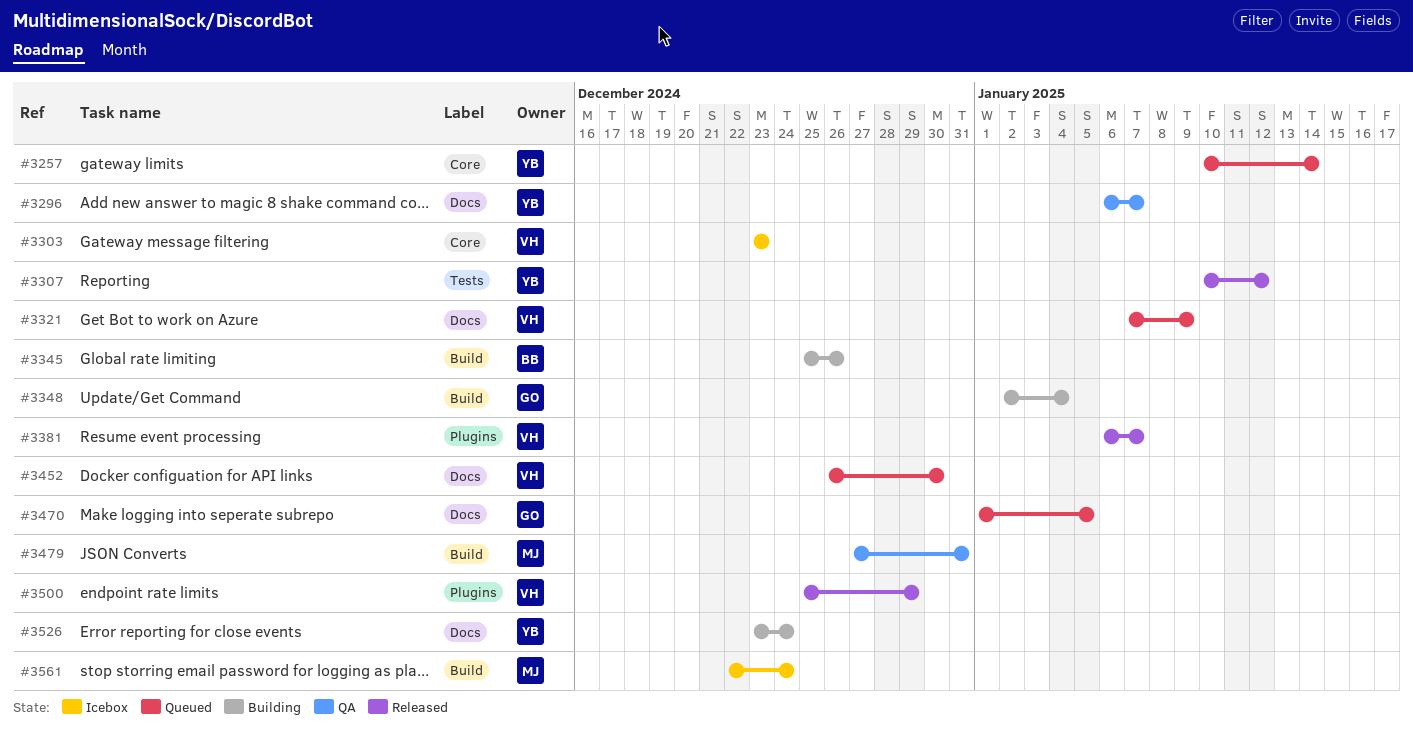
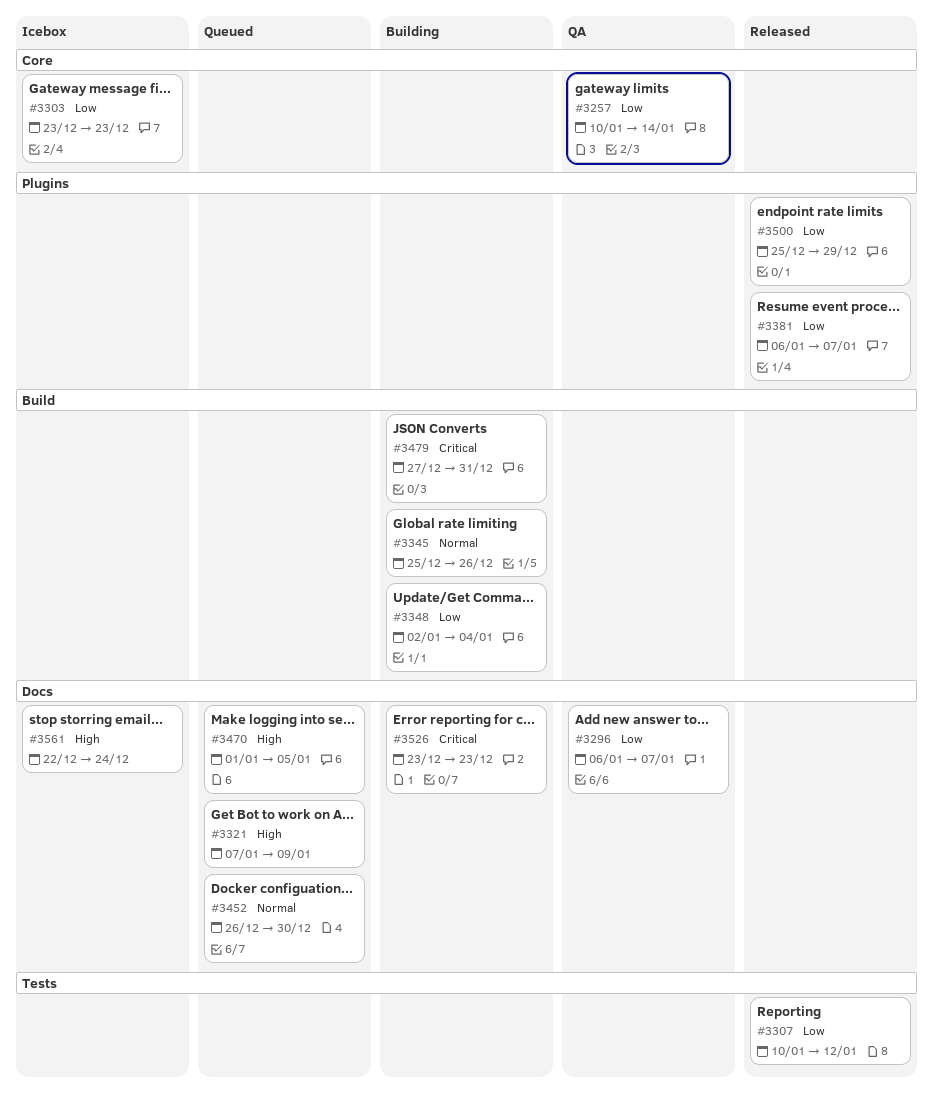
#3257, status: Queued -> QA
#3479, status: QA -> Building
#3526, due: Dec 24 -> Dec 23
#3561, label: Build -> Docs

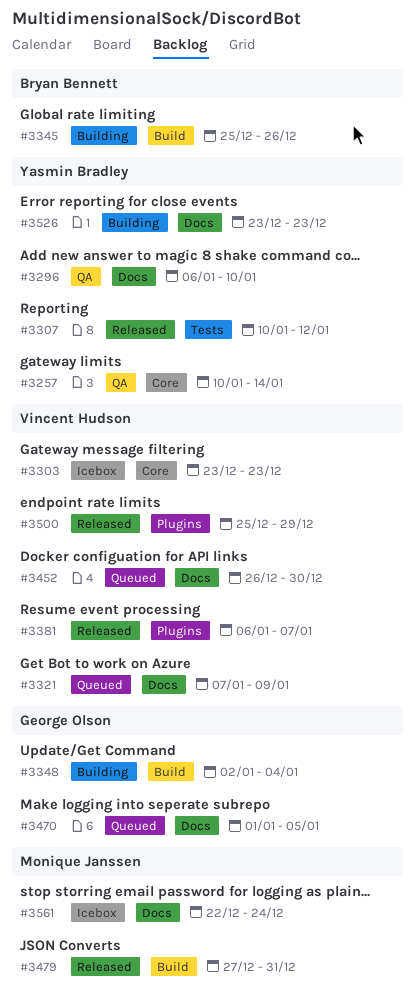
#3296, due: Jan 7 -> Jan 10
#3479, status: Building -> Released

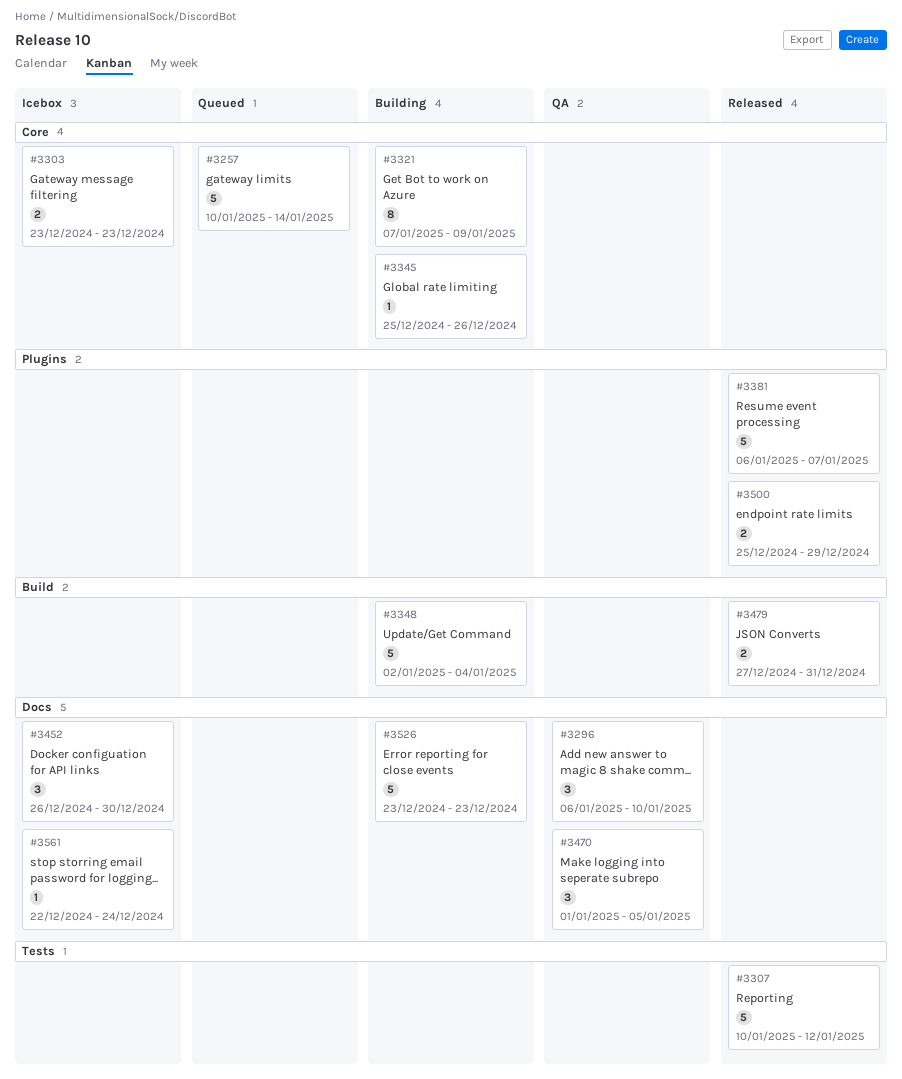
#3257, status: QA -> Queued
#3321, status: Queued -> Building
#3321, label: Docs -> Core
#3345, label: Build -> Core
#3452, status: Queued -> Icebox
#3470, status: Queued -> QA

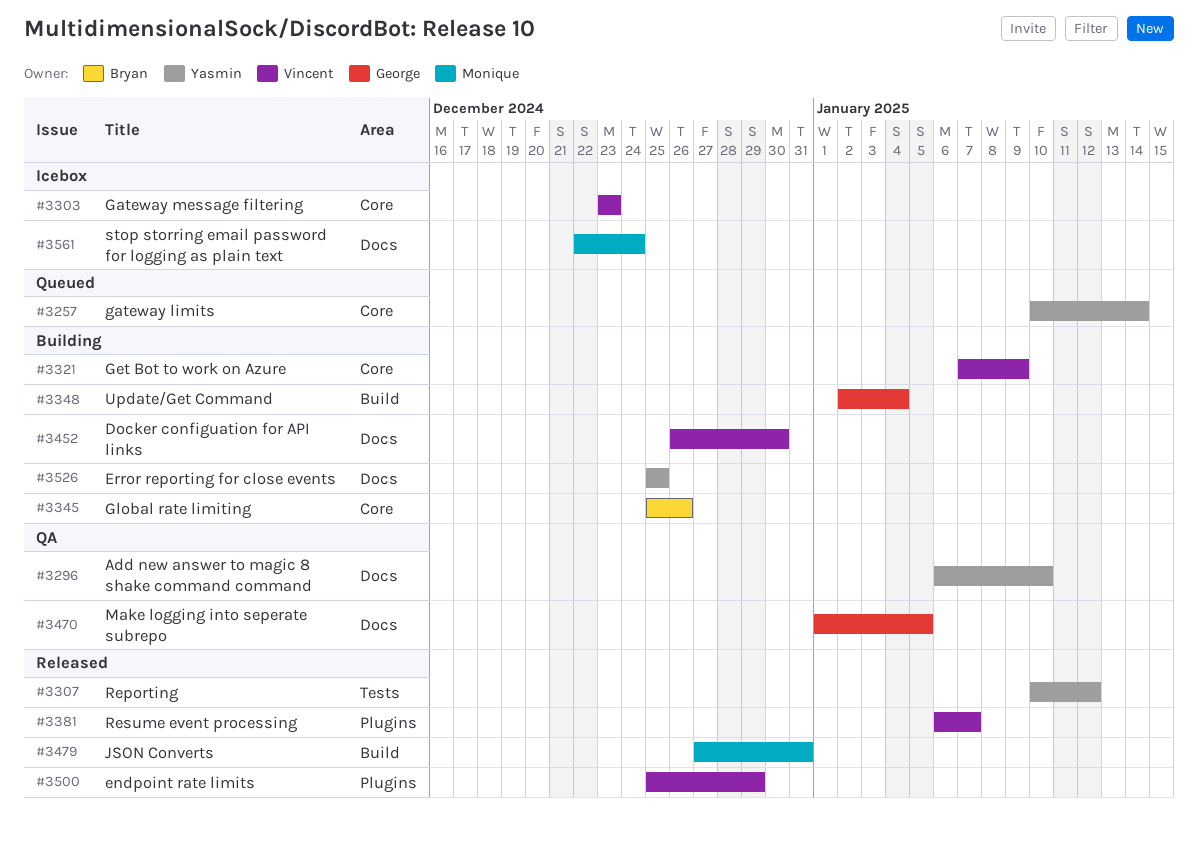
#3452, status: Icebox -> Building
#3526, start: Dec 23 -> Dec 25
#3526, due: Dec 23 -> Dec 25

